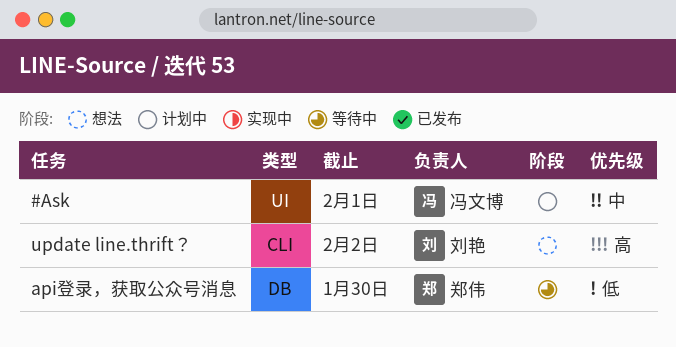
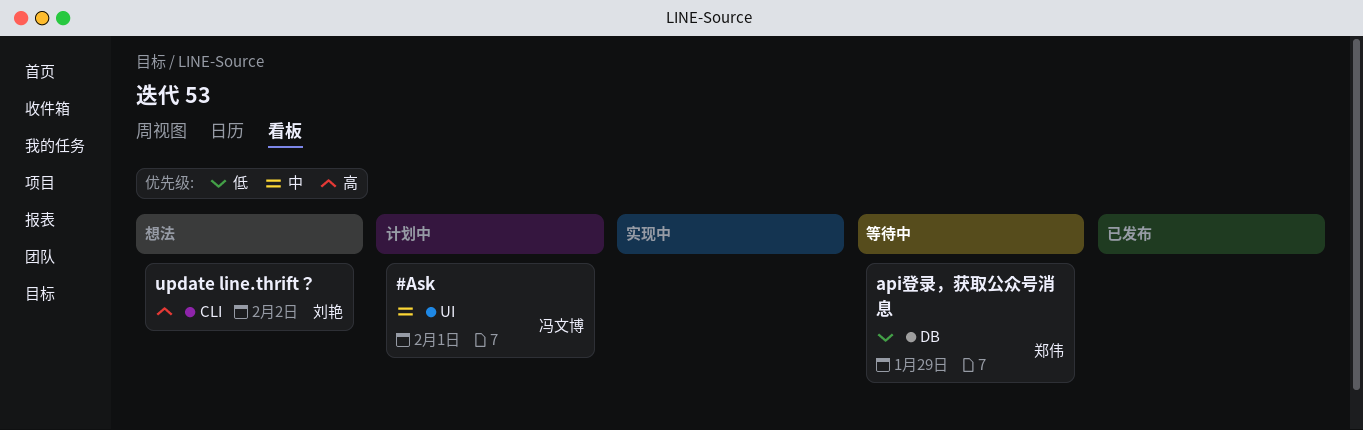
api登录，获取公众号消息, due: Jan 30 -> Jan 29

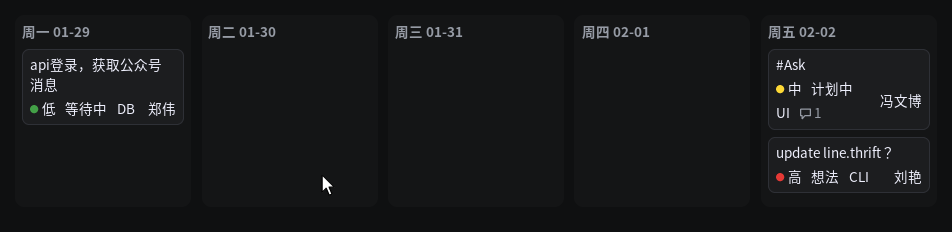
#Ask, due: Feb 1 -> Feb 2

